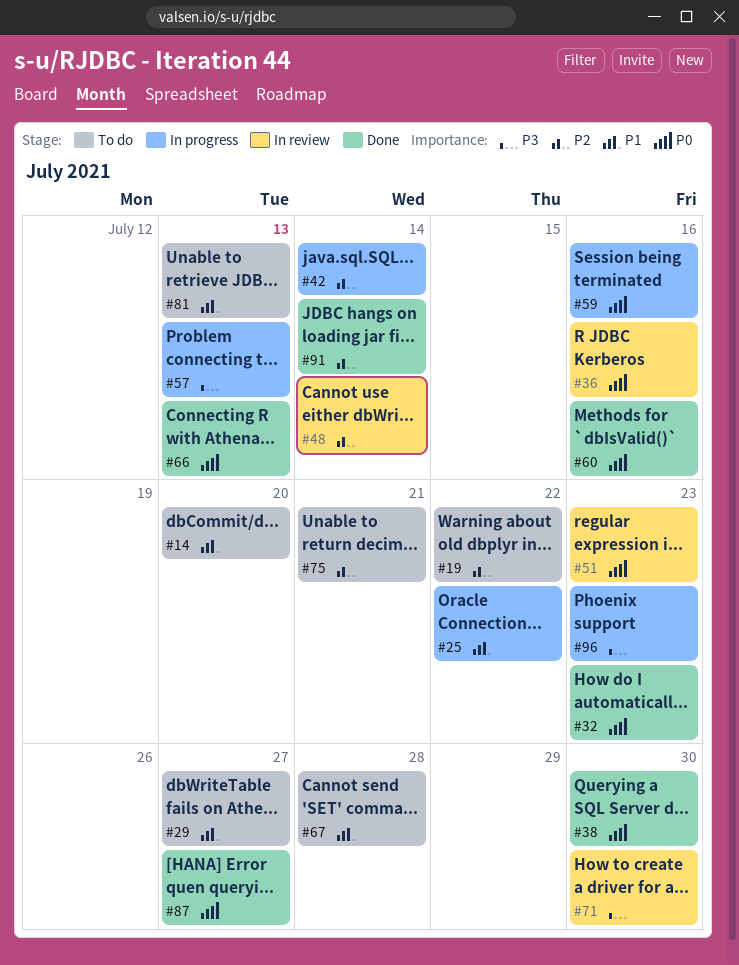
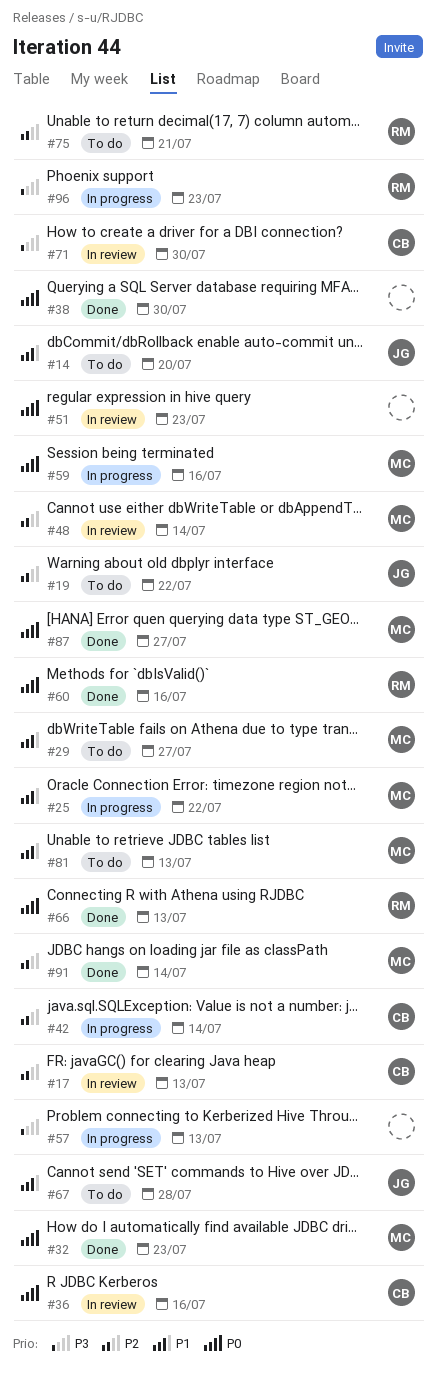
#17: none -> present

